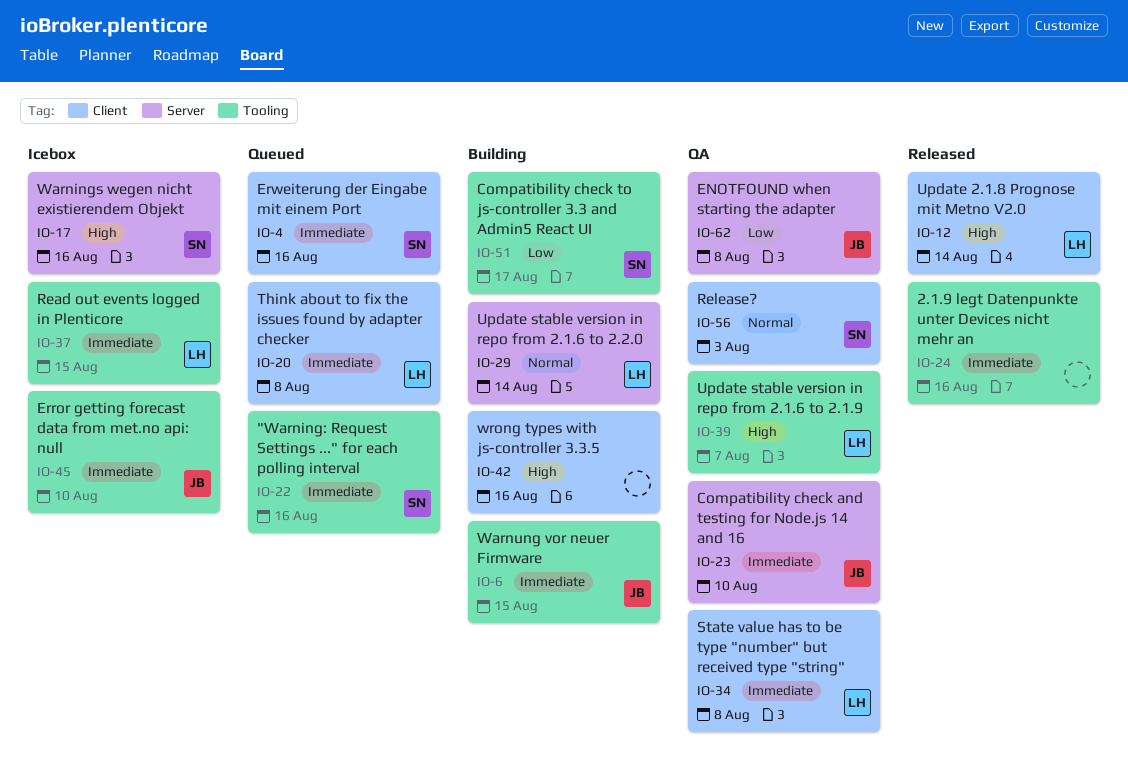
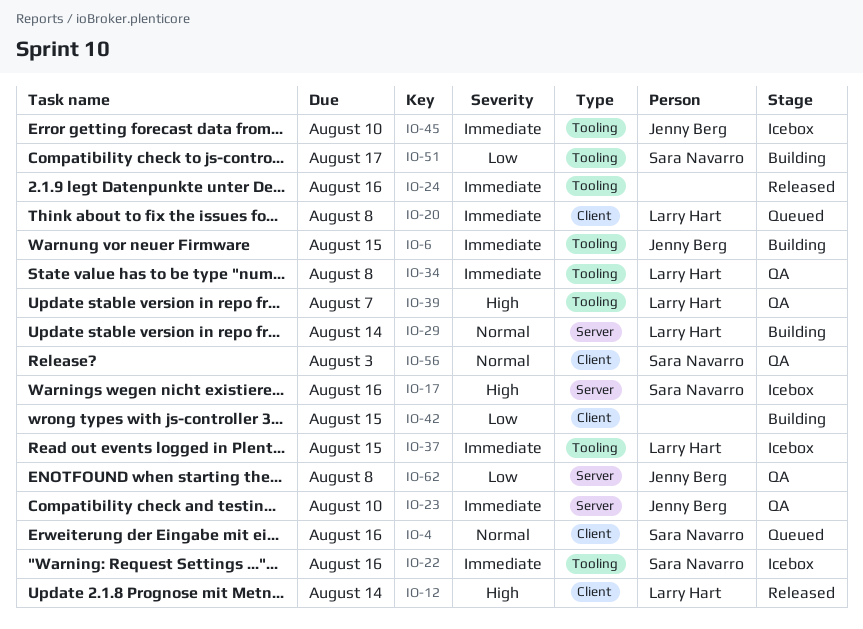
IO-4, priority: Immediate -> Normal
IO-22, status: Queued -> Icebox
IO-34, label: Client -> Tooling
IO-42, priority: High -> Low
IO-42, due: Aug 16 -> Aug 15

